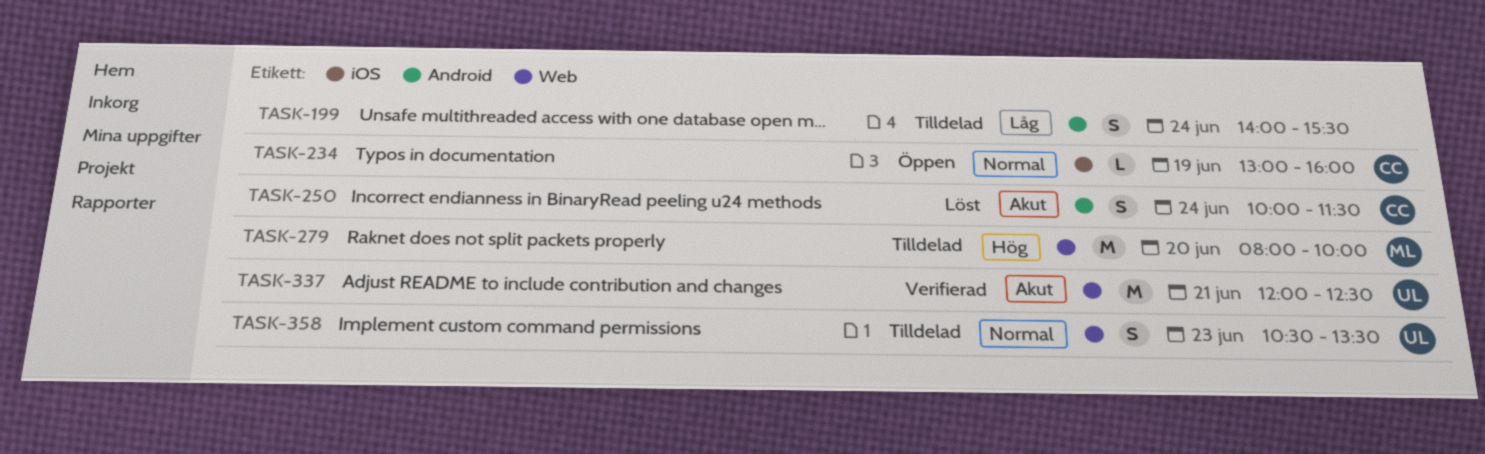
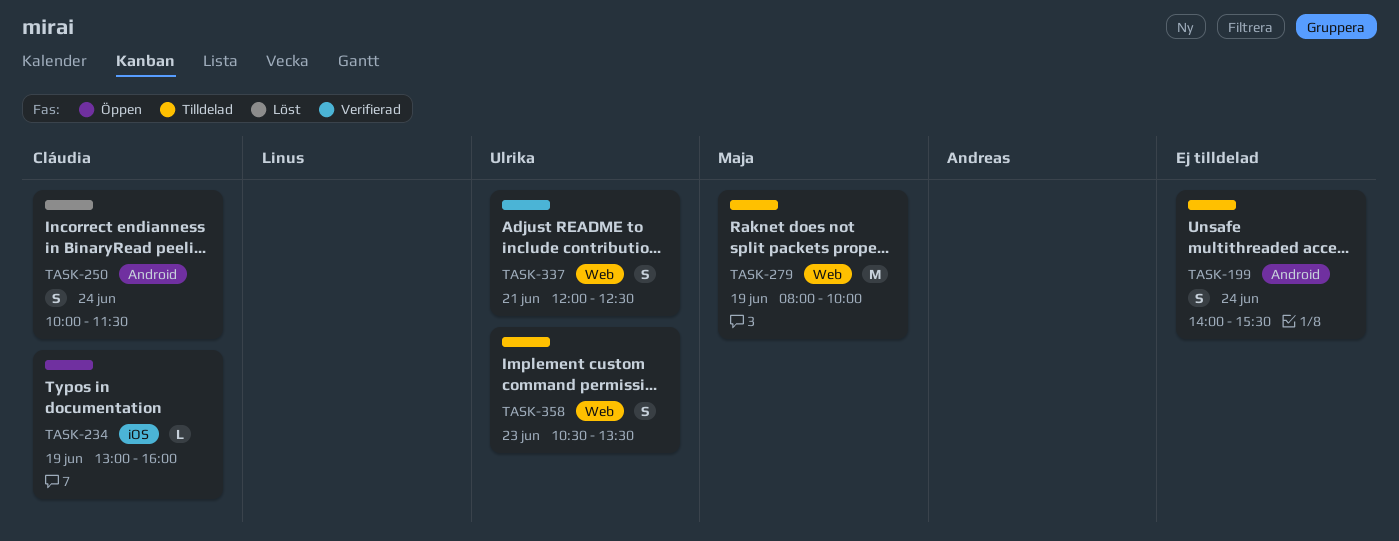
TASK-279, day: Jun 20 -> Jun 19
TASK-337, estimate: M -> S

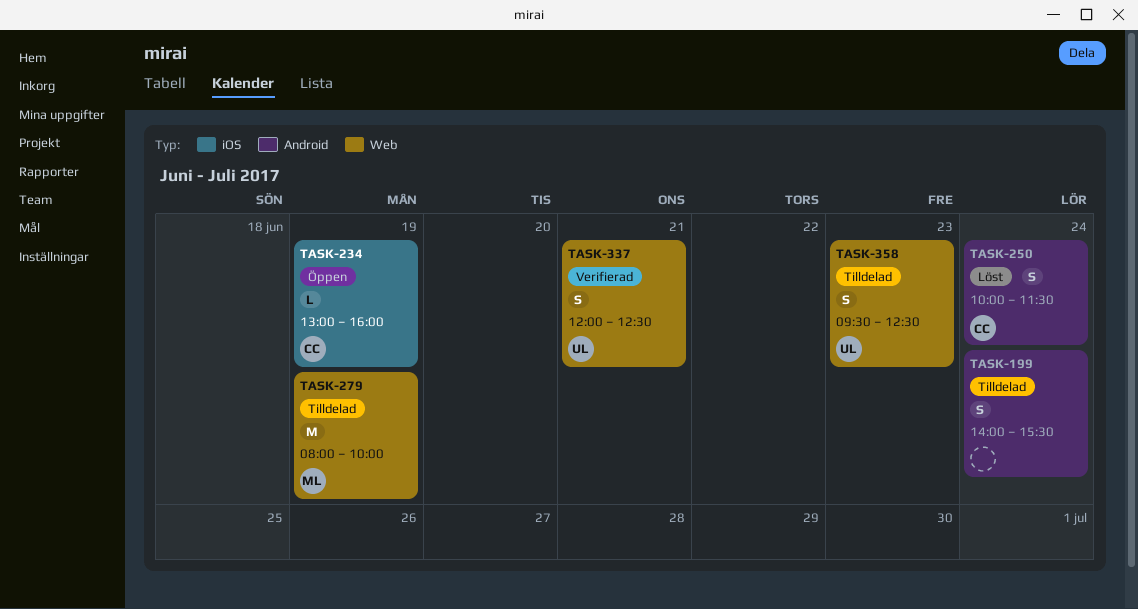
TASK-358, begins: 10:30 -> 09:30
TASK-358, ends: 13:30 -> 12:30

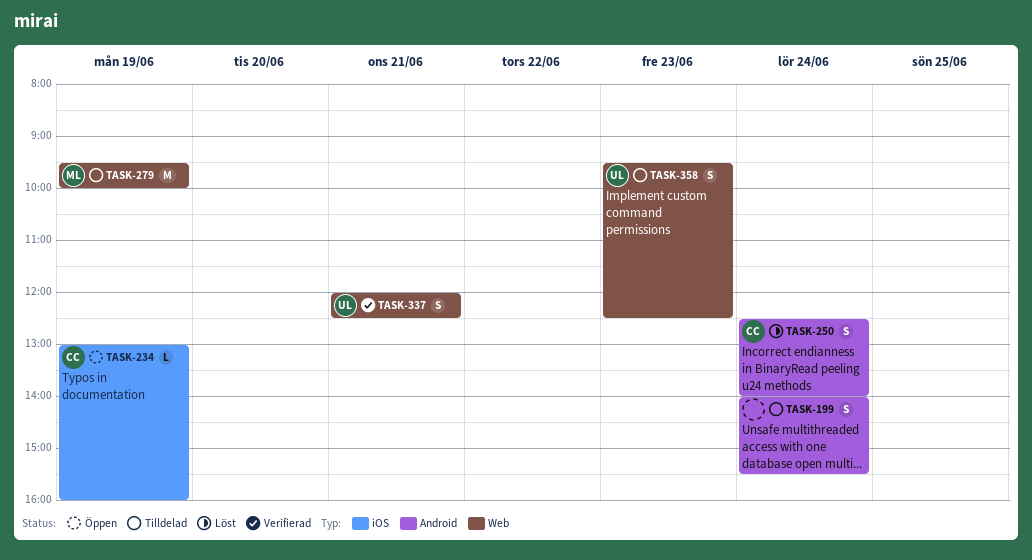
TASK-250, begins: 10:00 -> 12:30
TASK-250, ends: 11:30 -> 14:00
TASK-279, begins: 08:00 -> 09:30

